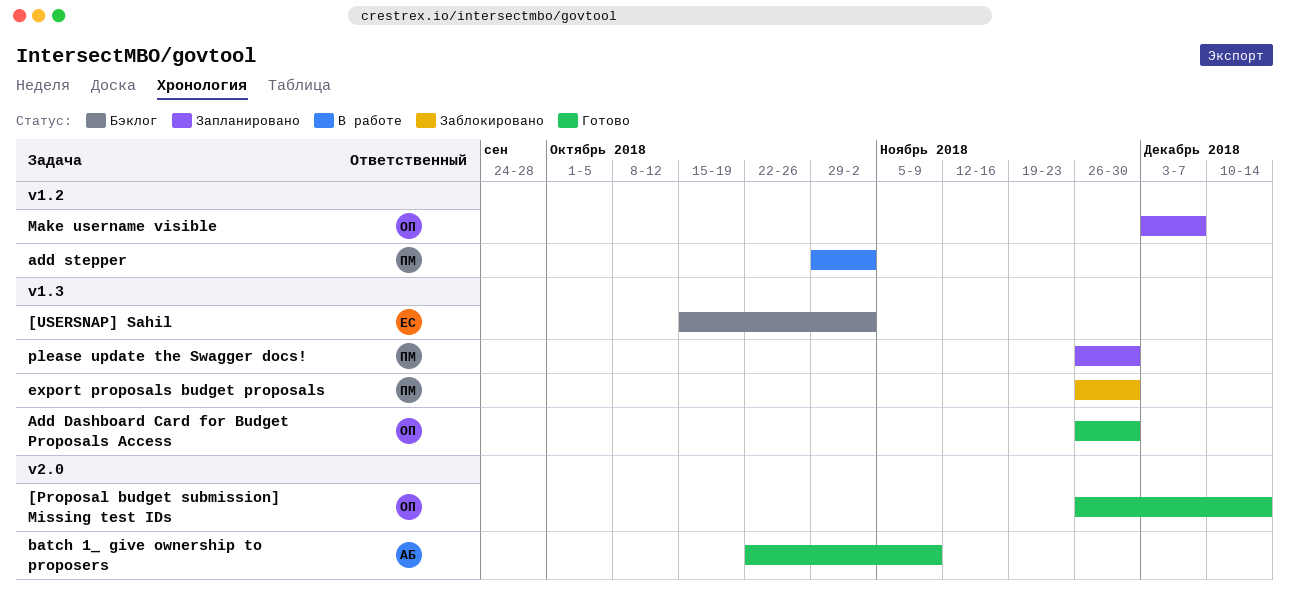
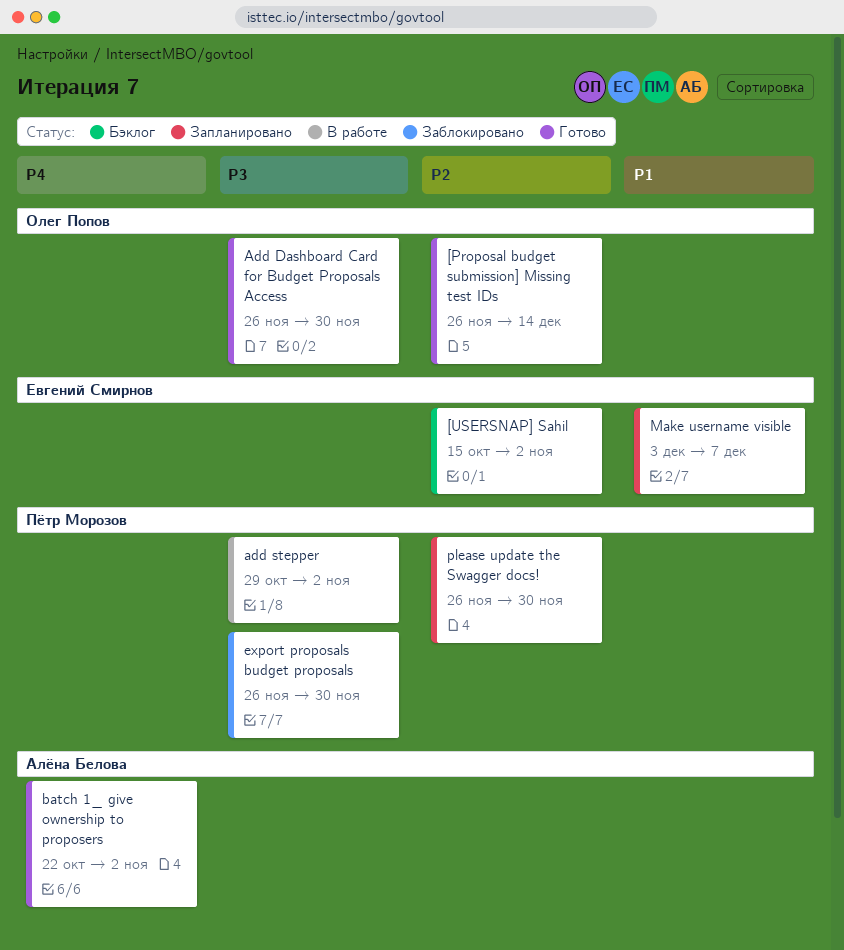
batch 1_ give ownership to proposers, due: Nov 9 -> Nov 2
Make username visible, owner: Олег Попов -> Евгений Смирнов

